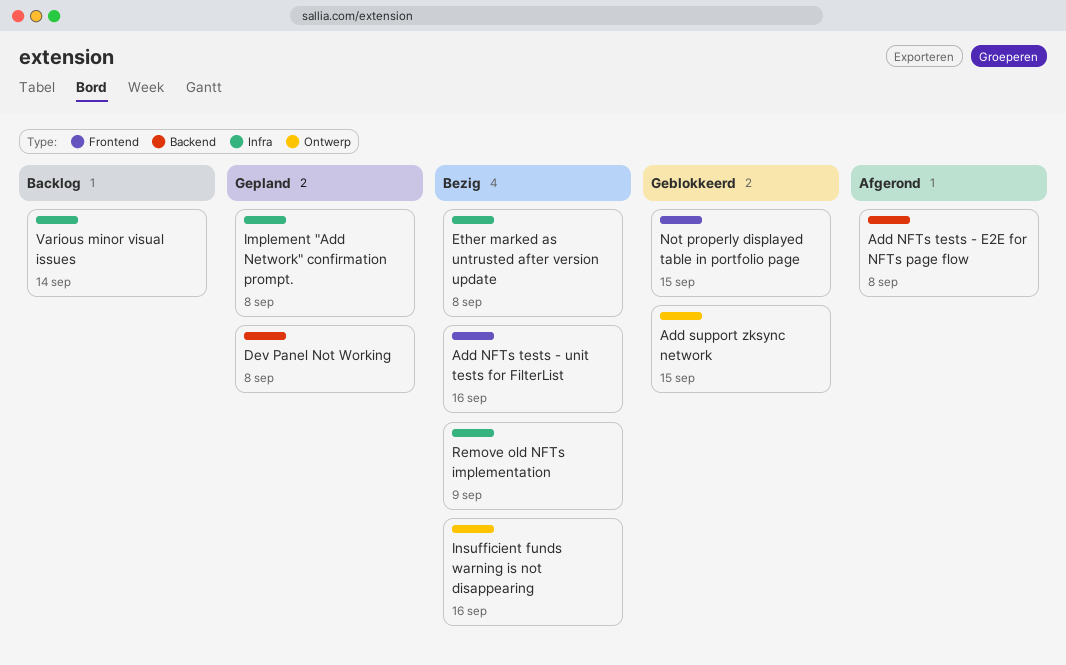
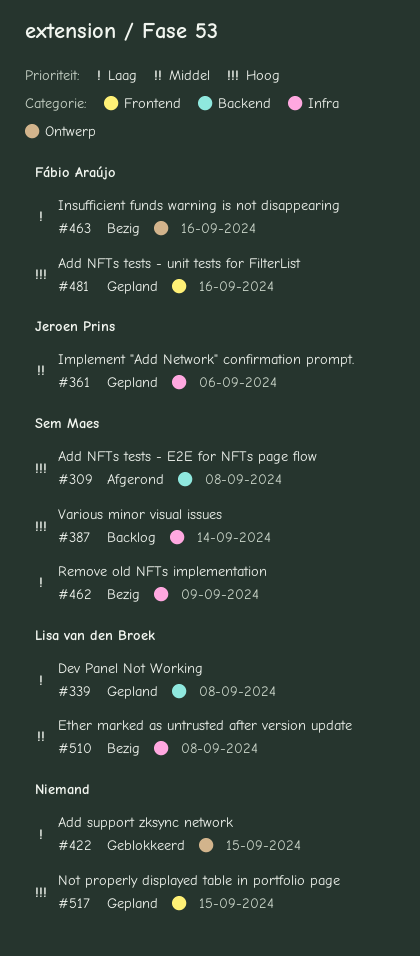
Add NFTs tests - unit tests for FilterList, status: Bezig -> Gepland
Implement "Add Network" confirmation prompt., due: Sep 8 -> Sep 6
Not properly displayed table in portfolio page, status: Geblokkeerd -> Gepland

